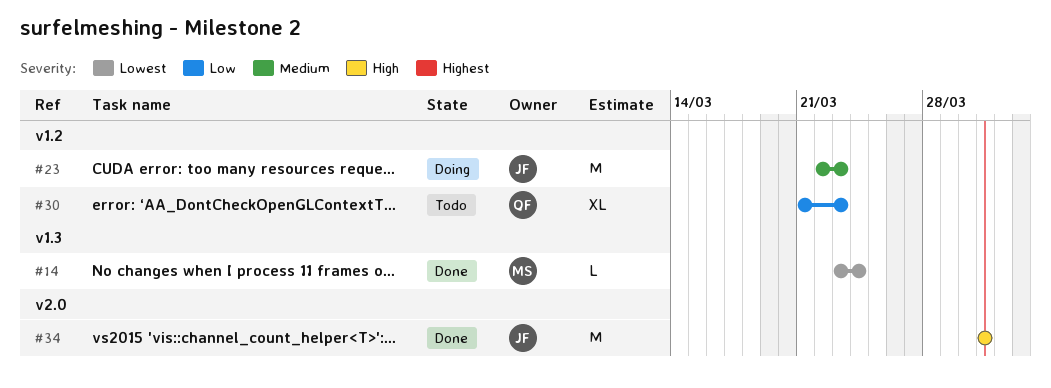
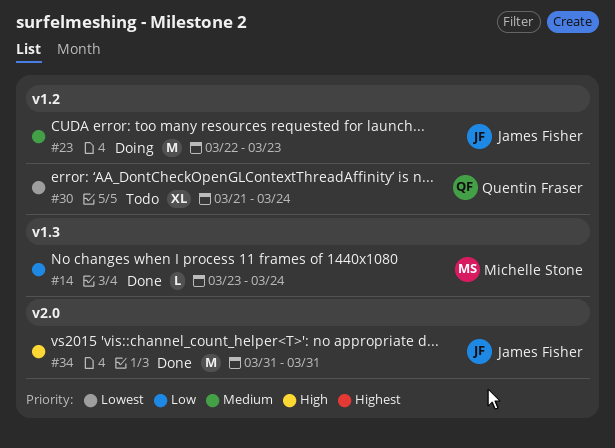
#14, priority: Lowest -> Low
#30, priority: Low -> Lowest
#30, due: Mar 23 -> Mar 24

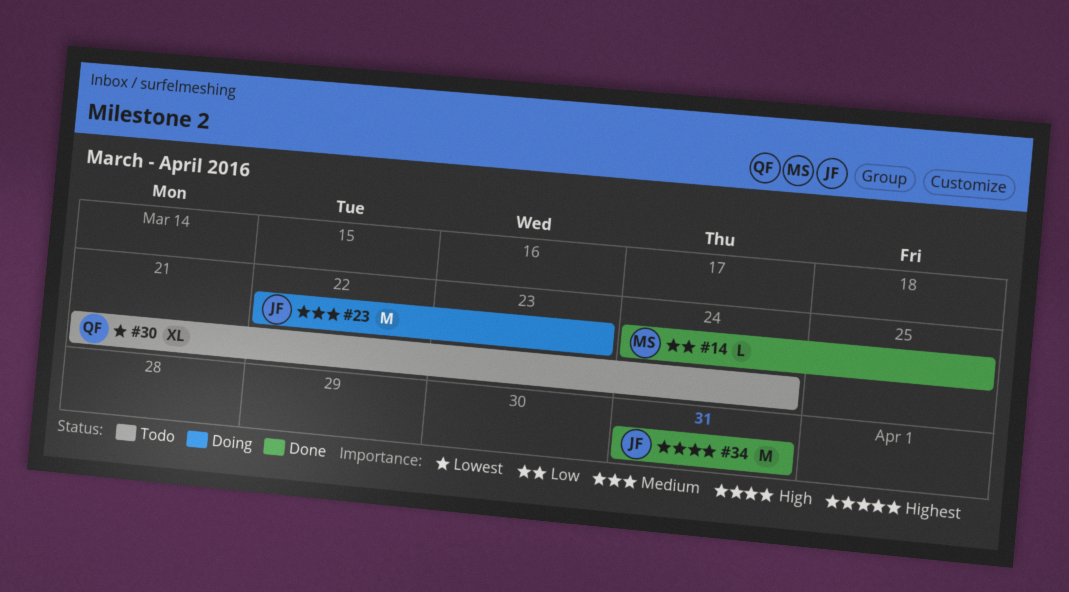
#14, start: Mar 23 -> Mar 24
#14, due: Mar 24 -> Mar 25

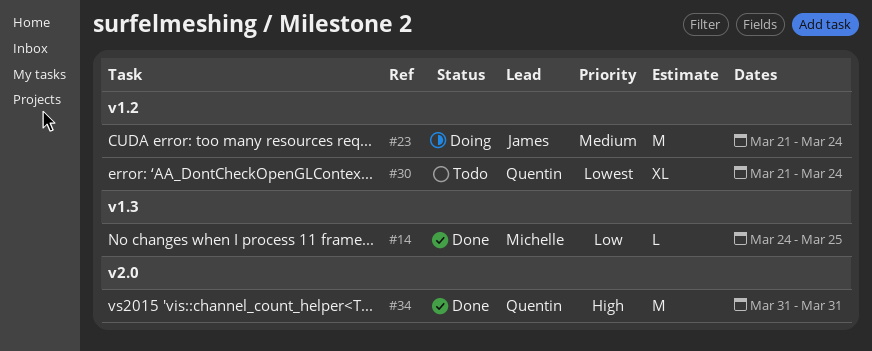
#23, start: Mar 22 -> Mar 21
#23, due: Mar 23 -> Mar 24
#34, owner: James -> Quentin

